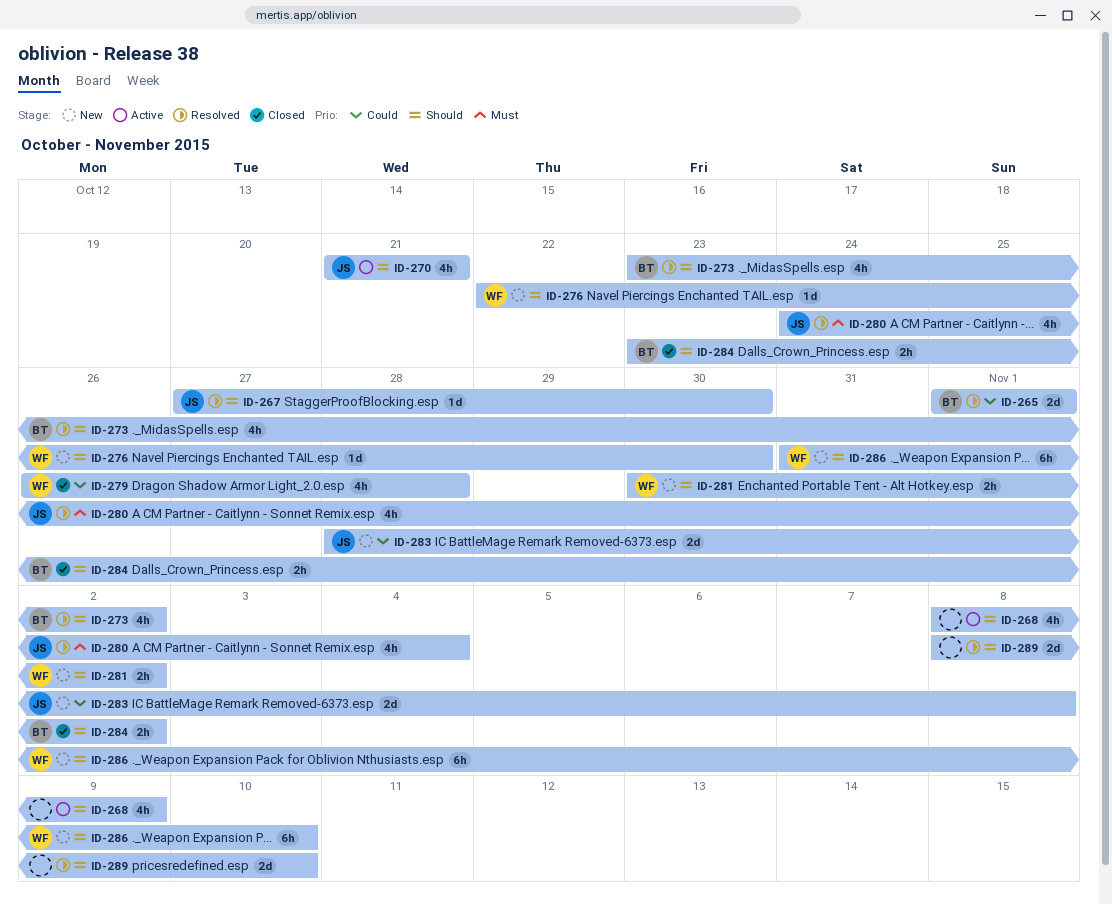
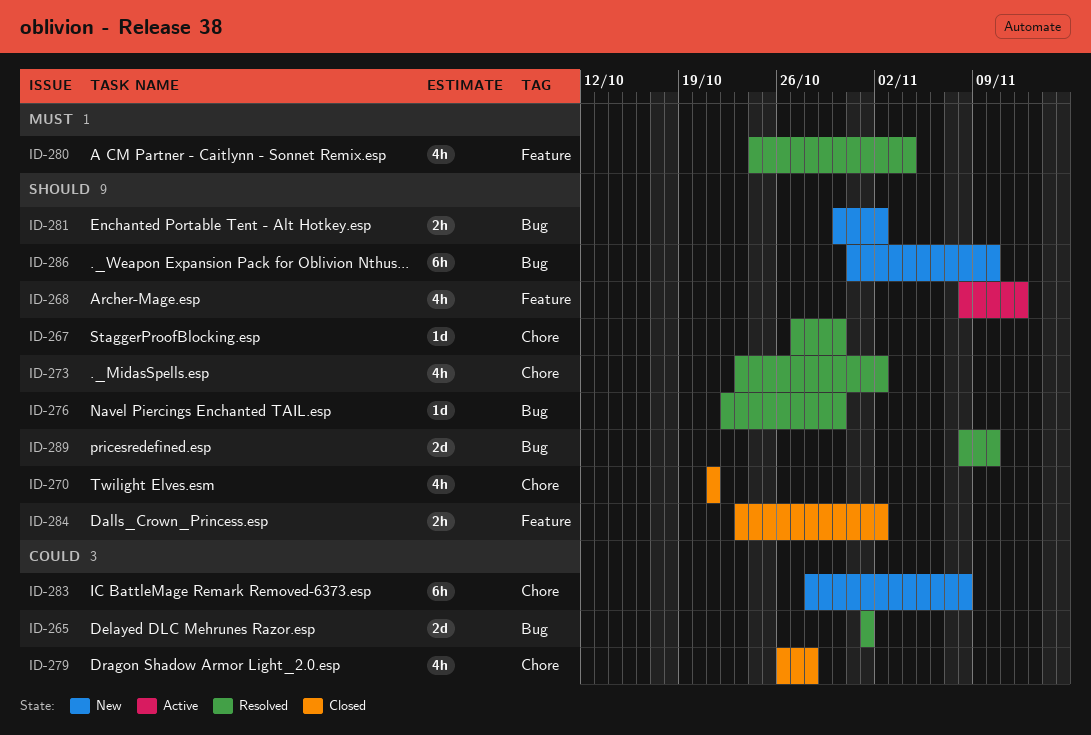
ID-268, due: Nov 9 -> Nov 12
ID-270, status: Active -> Closed
ID-276, status: New -> Resolved
ID-283, estimate: 2d -> 6h

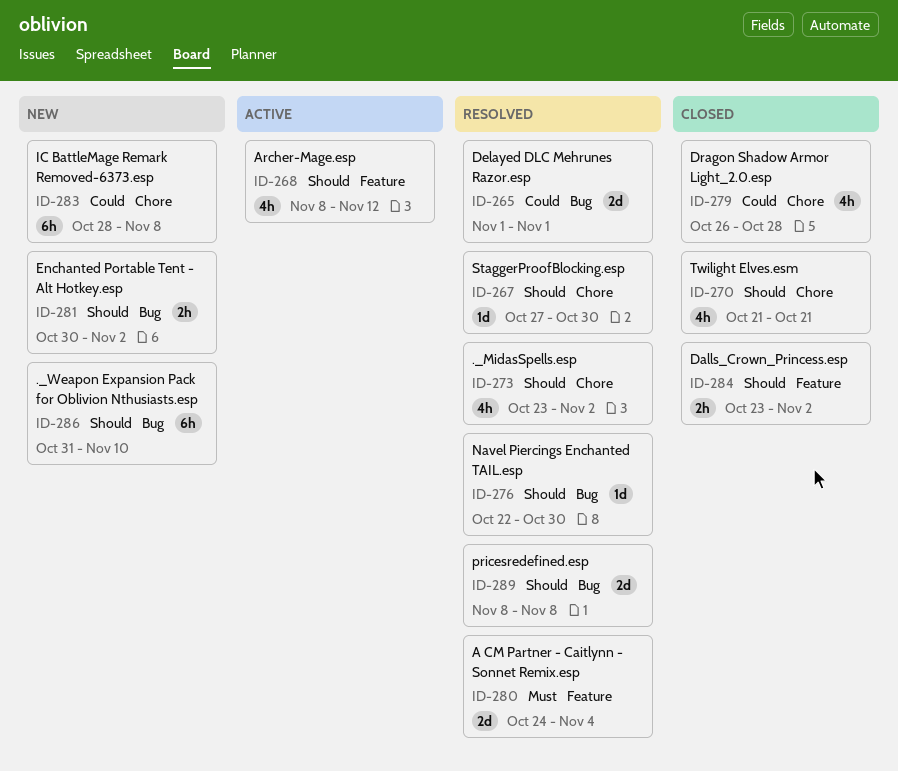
ID-280, estimate: 4h -> 2d
ID-289, due: Nov 10 -> Nov 8

